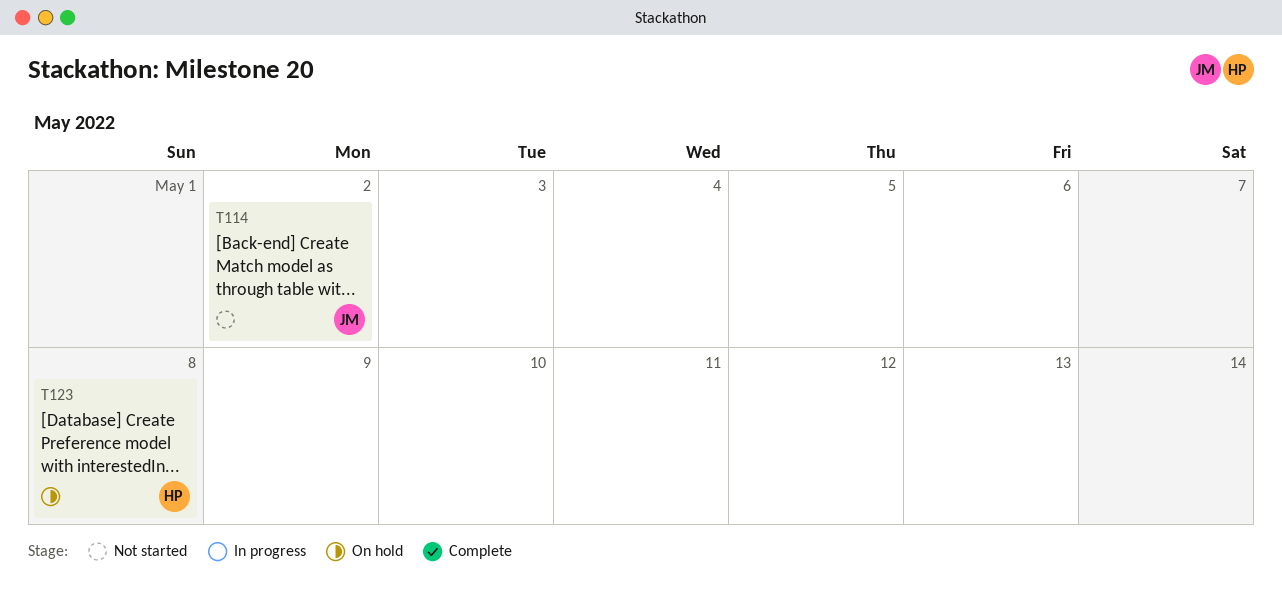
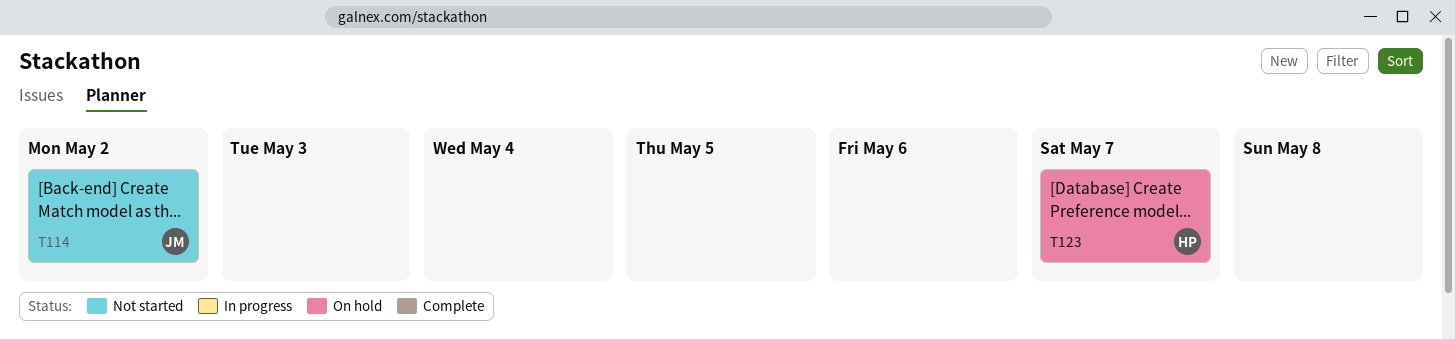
T123, due: May 8 -> May 7

